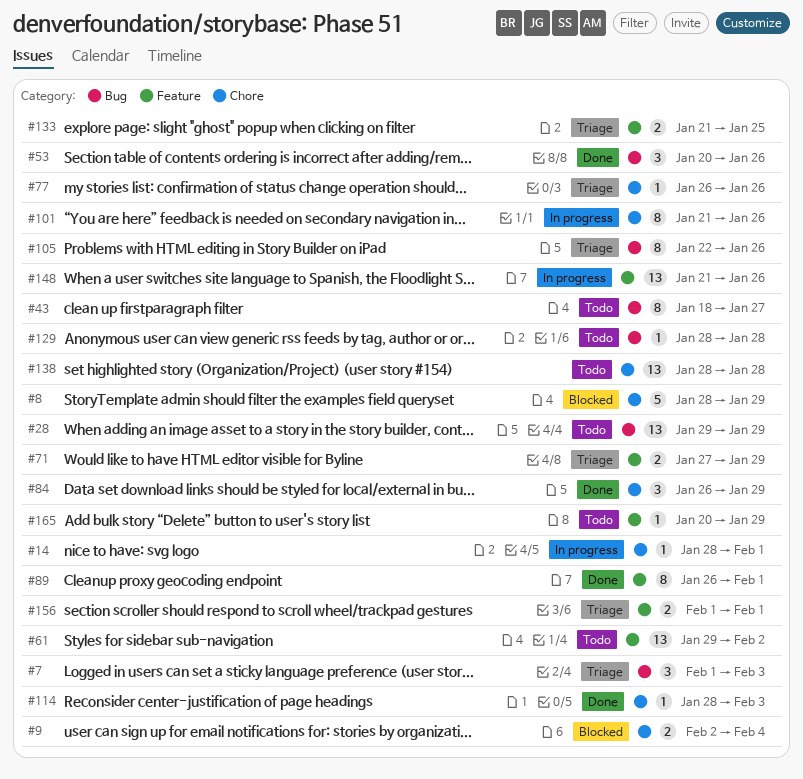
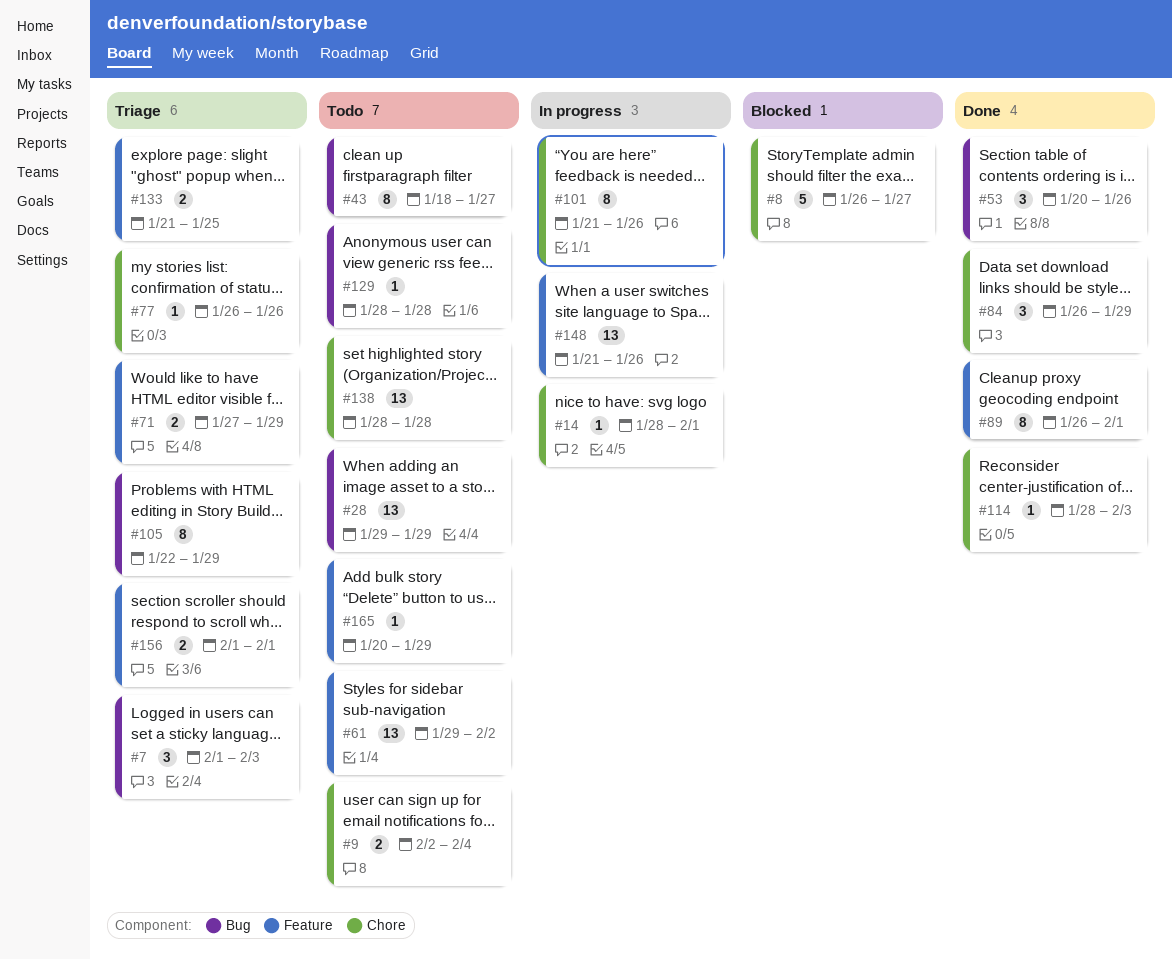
#8, start: Jan 28 -> Jan 26
#8, due: Jan 29 -> Jan 27
#9, status: Blocked -> Todo
#105, due: Jan 26 -> Jan 29

